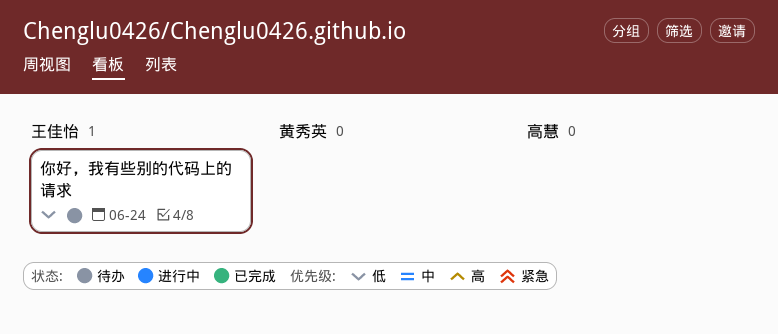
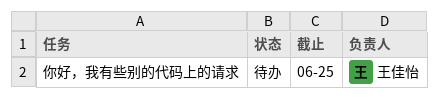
你好，我有些别的代码上的请求, due: Jun 24 -> Jun 25

